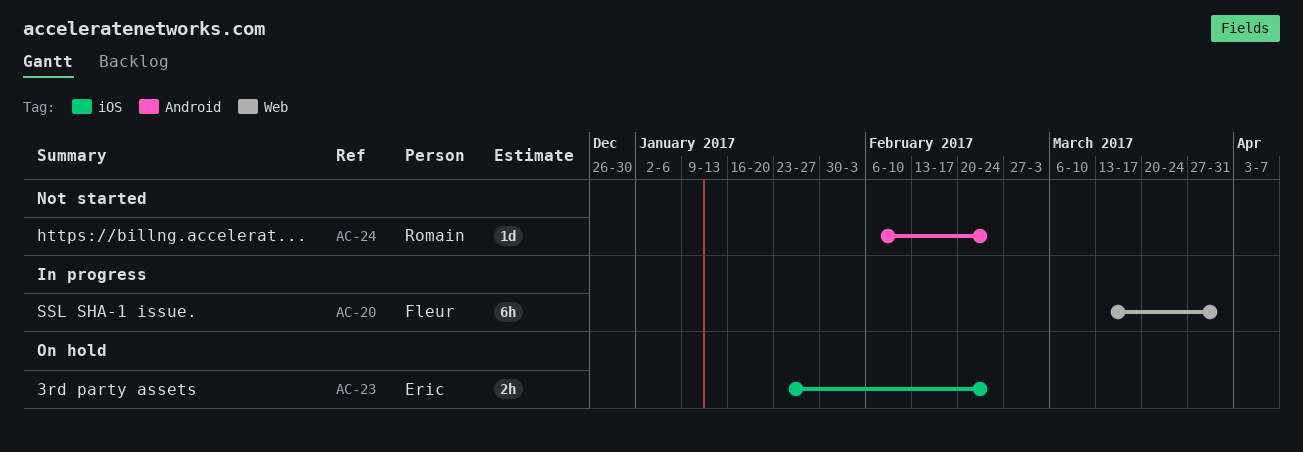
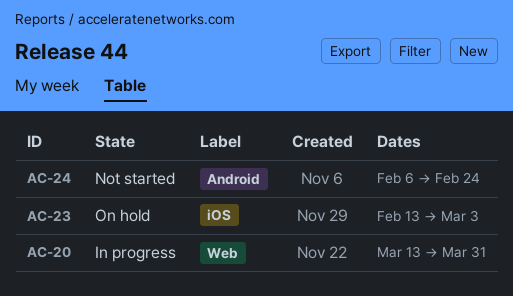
AC-23, start: Jan 23 -> Feb 13
AC-23, due: Feb 24 -> Mar 3

